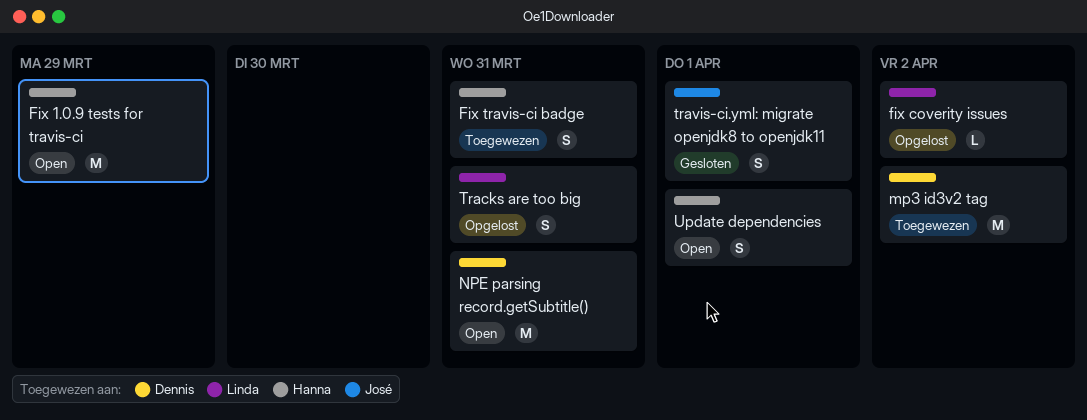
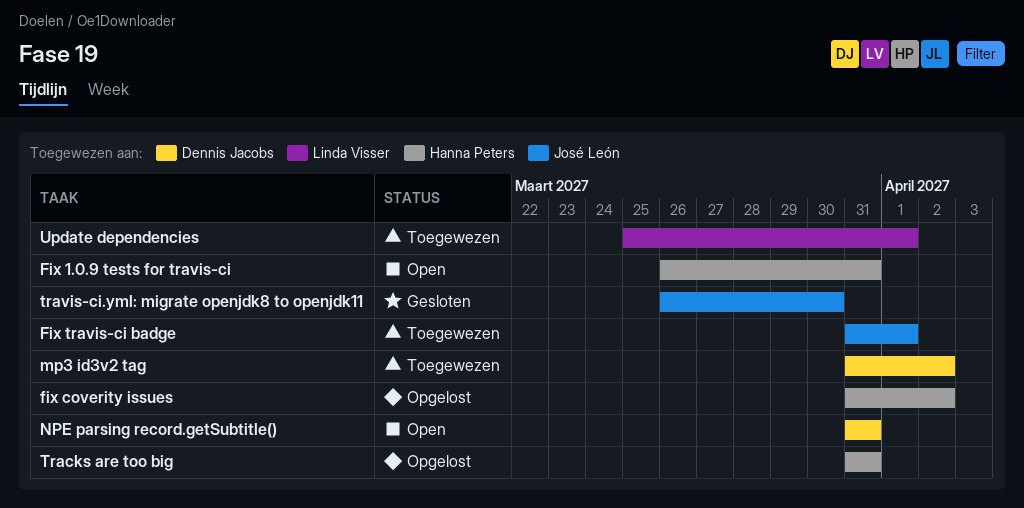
Fix 1.0.9 tests for travis-ci, due: Mar 29 -> Mar 31
fix coverity issues, owner: Linda Visser -> Hanna Peters
Fix travis-ci badge, owner: Hanna Peters -> José León
Fix travis-ci badge, due: Mar 31 -> Apr 1
Tracks are too big, owner: Linda Visser -> Hanna Peters
travis-ci.yml: migrate openjdk8 to openjdk11, due: Apr 1 -> Mar 30
Update dependencies, status: Open -> Toegewezen
Update dependencies, owner: Hanna Peters -> Linda Visser

